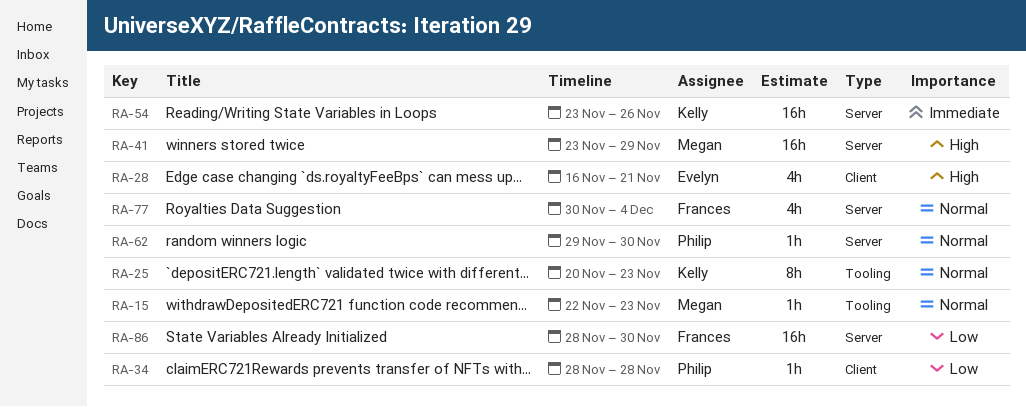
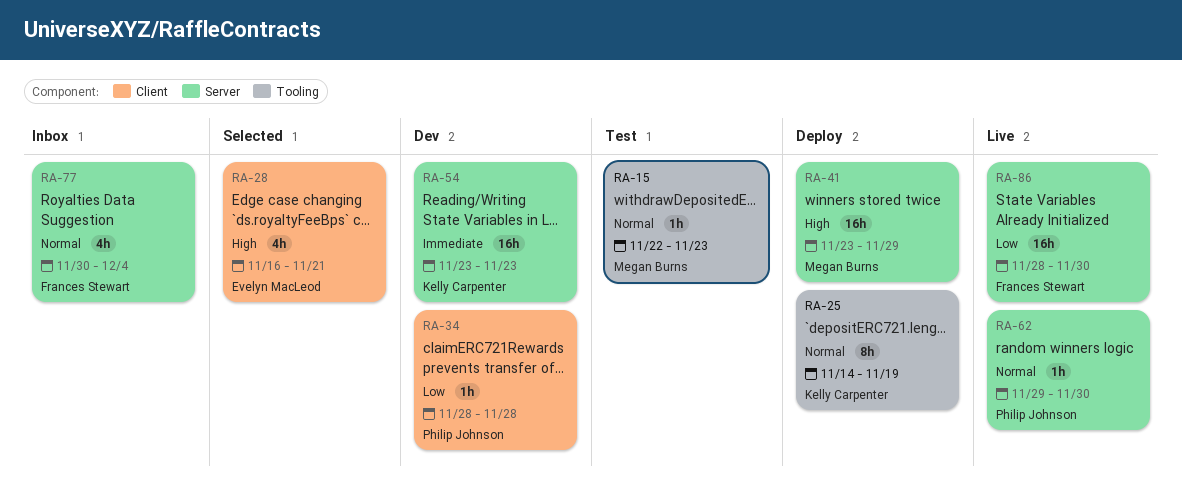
RA-25, start: Nov 20 -> Nov 14
RA-25, due: Nov 23 -> Nov 19
RA-54, due: Nov 26 -> Nov 23

